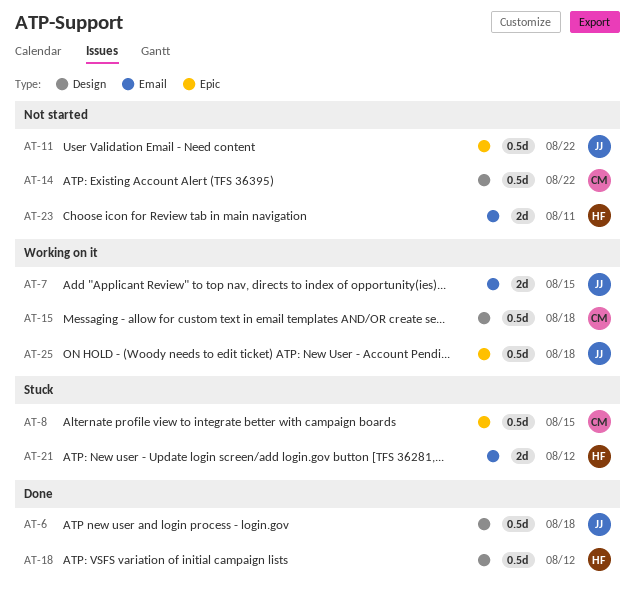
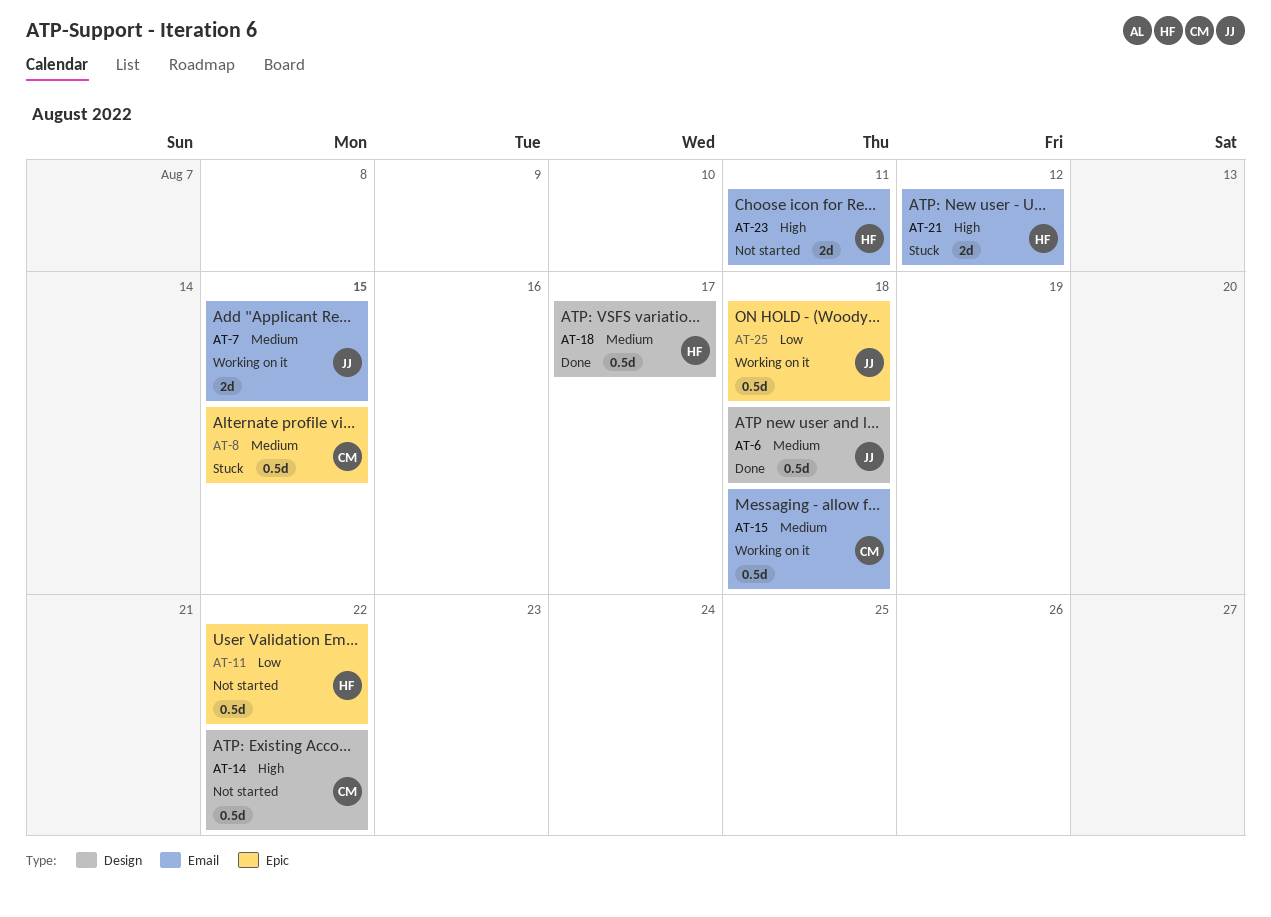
AT-11, owner: JJ -> HF
AT-15, label: Design -> Email
AT-18, due: Aug 12 -> Aug 17

